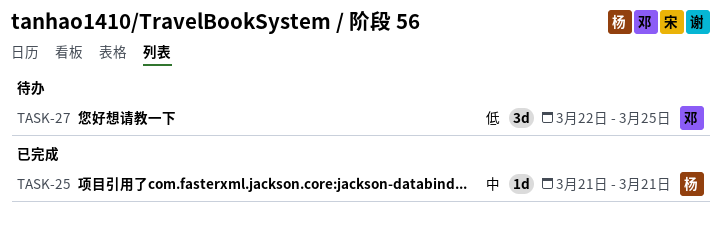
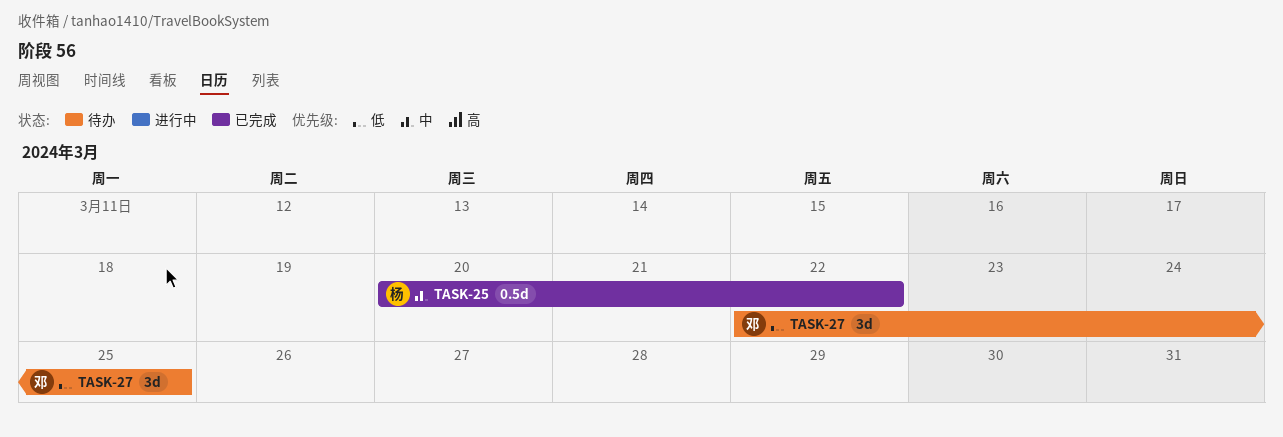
TASK-25, estimate: 1d -> 0.5d
TASK-25, start: Mar 21 -> Mar 20
TASK-25, due: Mar 21 -> Mar 22

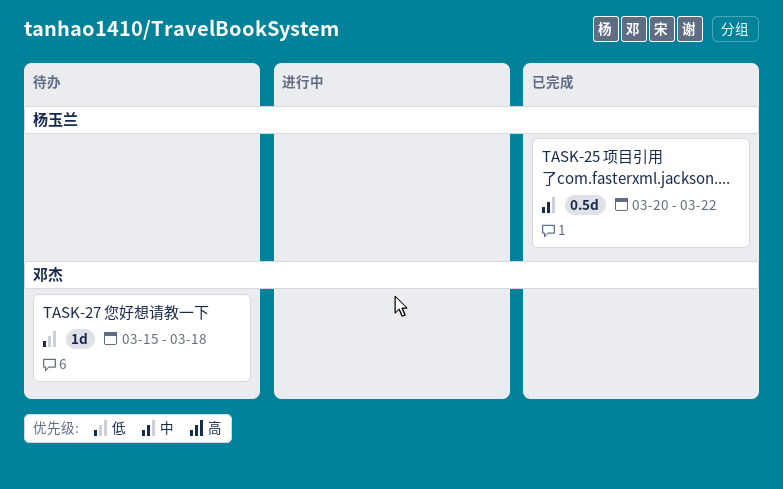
TASK-27, estimate: 3d -> 1d
TASK-27, start: Mar 22 -> Mar 15
TASK-27, due: Mar 25 -> Mar 18

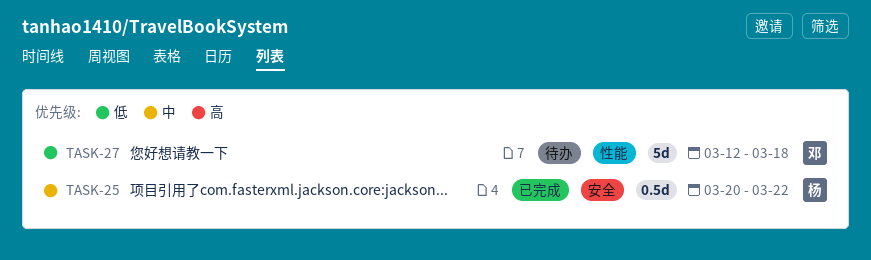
TASK-27, estimate: 1d -> 5d
TASK-27, start: Mar 15 -> Mar 12

